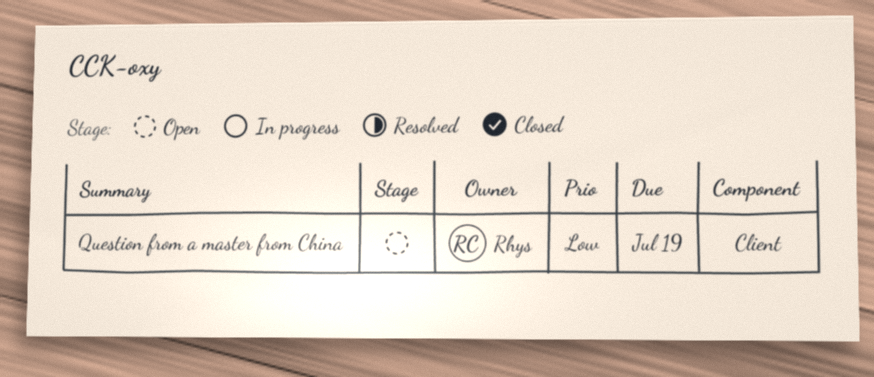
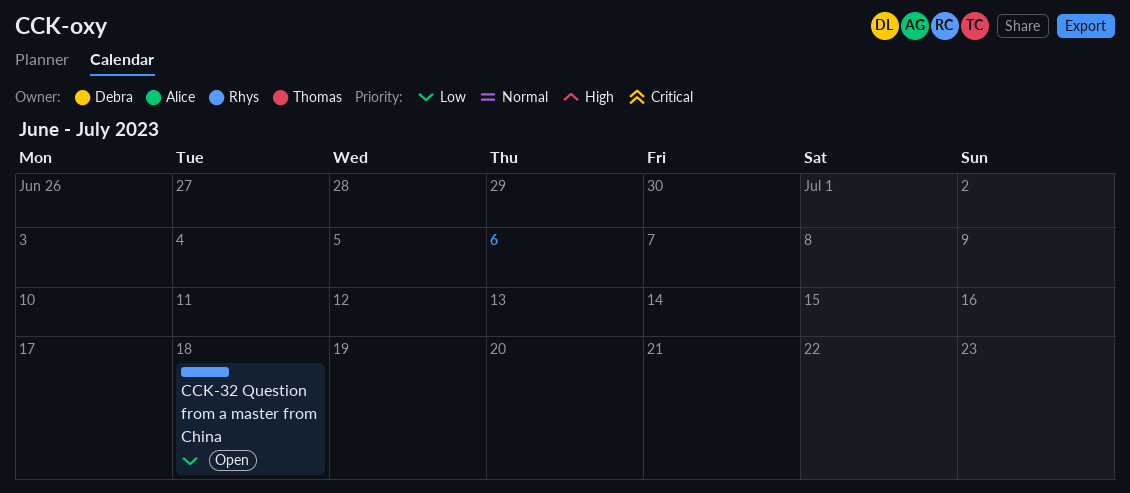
Question from a master from China, due: Jul 19 -> Jul 18

